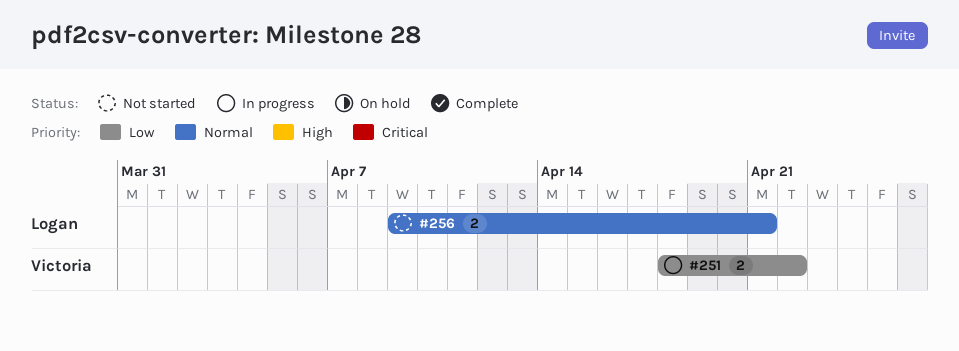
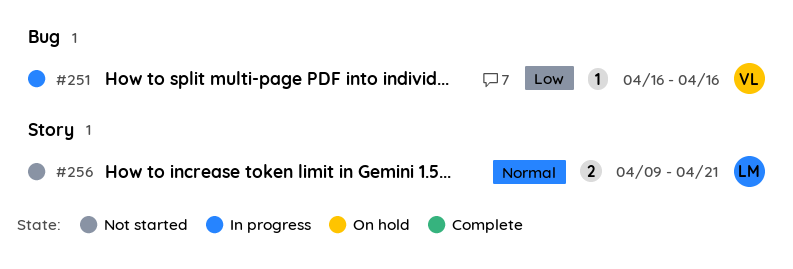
#251, estimate: 2 -> 1
#251, start: Apr 18 -> Apr 16
#251, due: Apr 22 -> Apr 16

